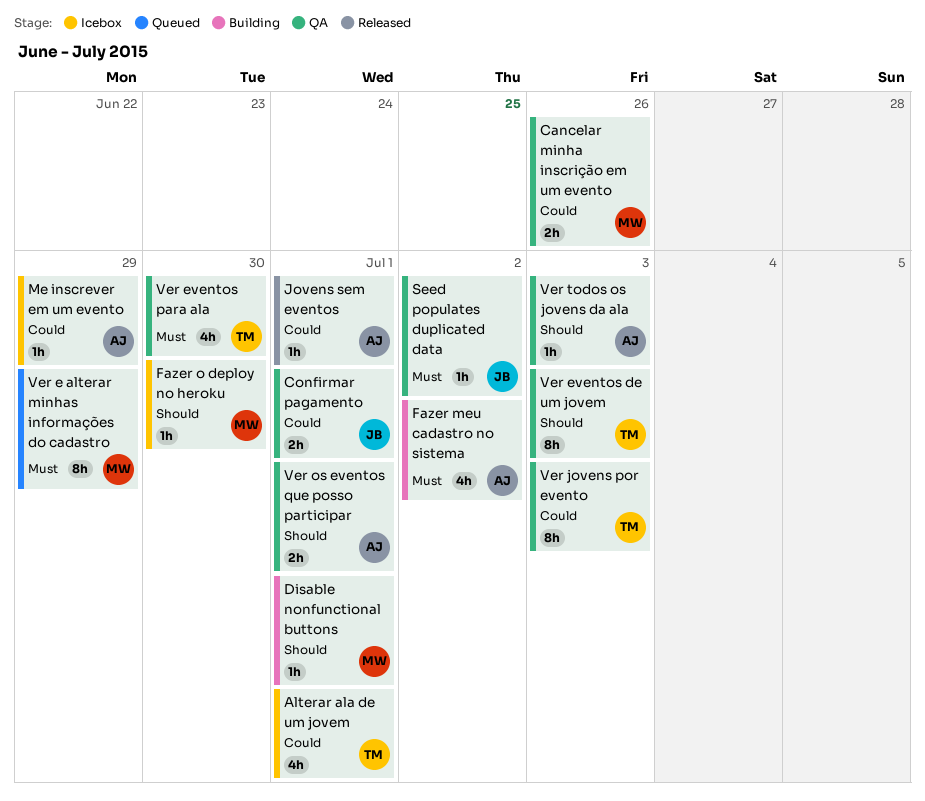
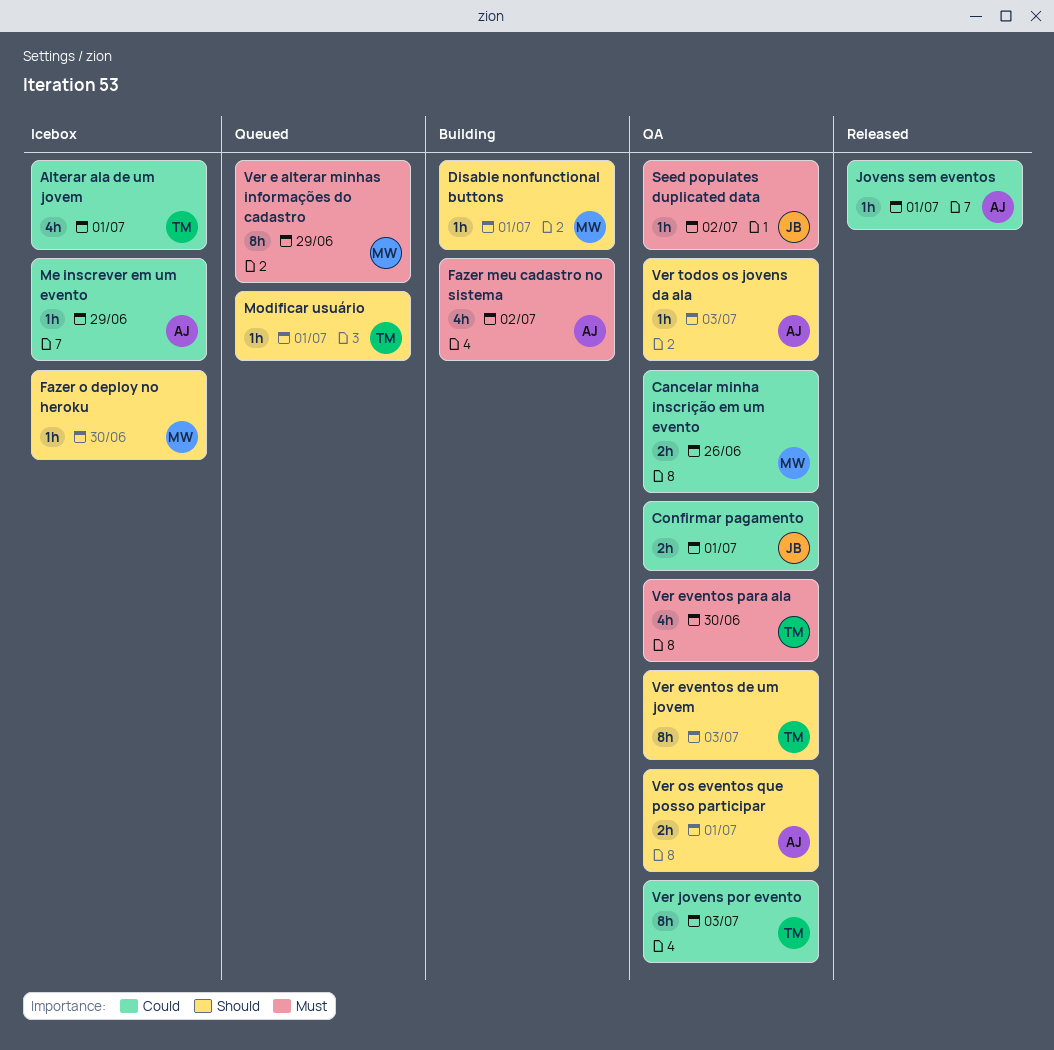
Modificar usuário: none -> present

